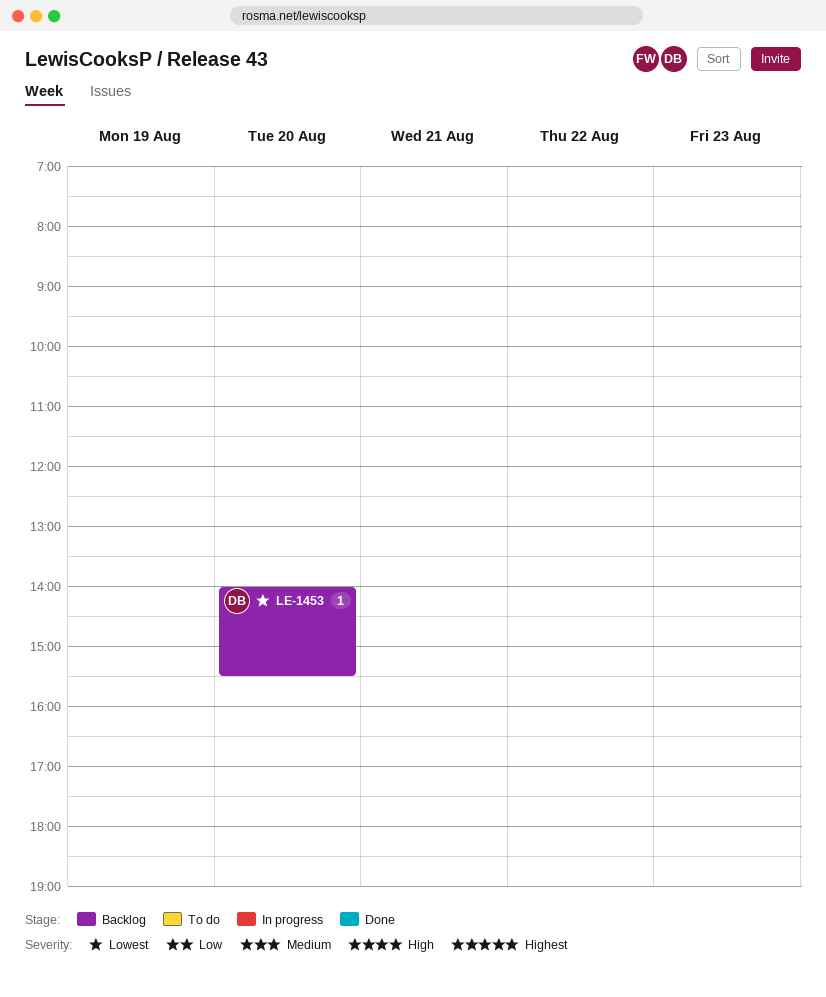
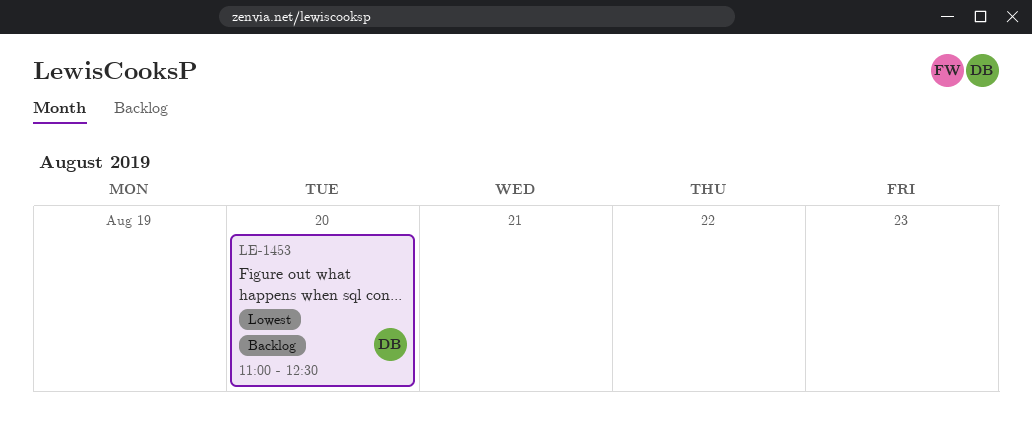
LE-1453, begins: 14:00 -> 11:00
LE-1453, ends: 15:30 -> 12:30

